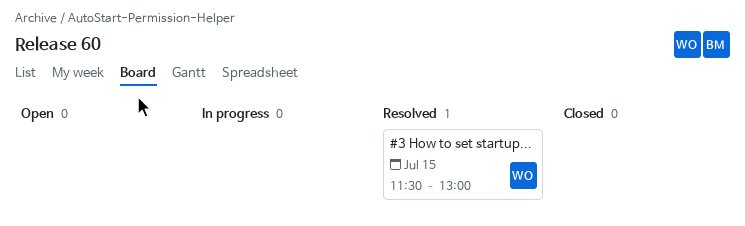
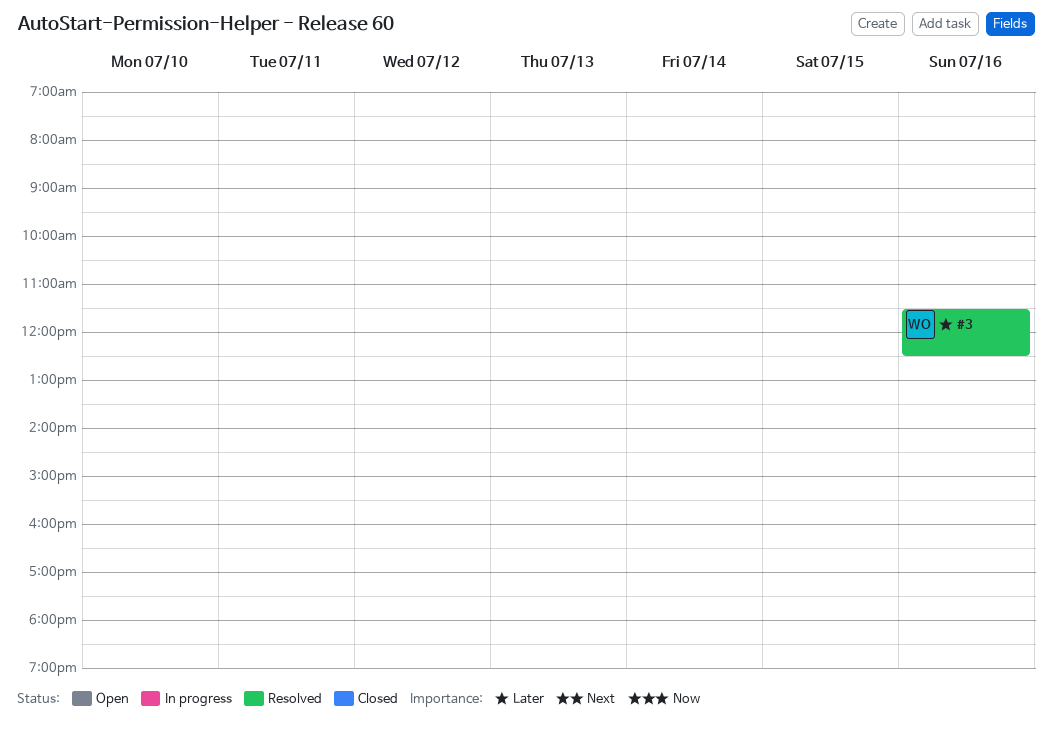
#3, day: Jul 15 -> Jul 16
#3, ends: 13:00 -> 12:30

